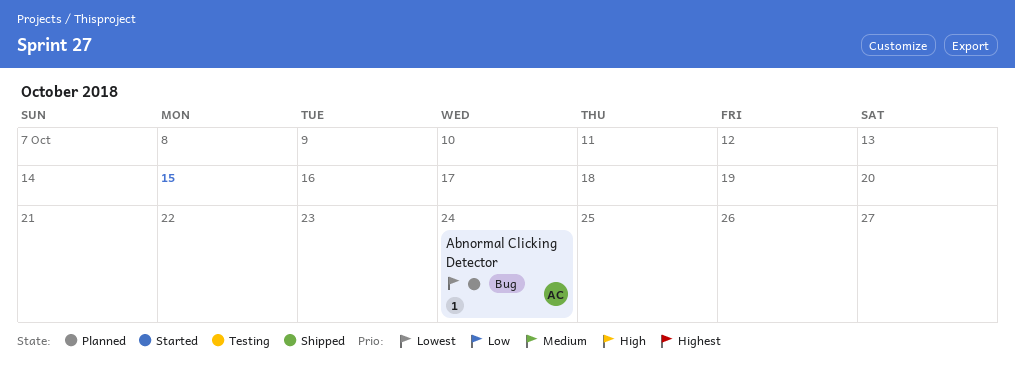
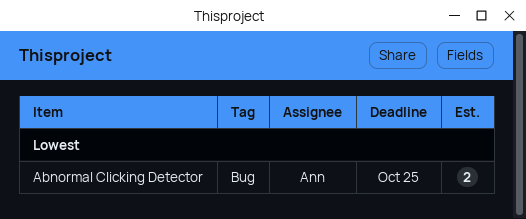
Abnormal Clicking Detector, estimate: 1 -> 2
Abnormal Clicking Detector, due: Oct 24 -> Oct 25

